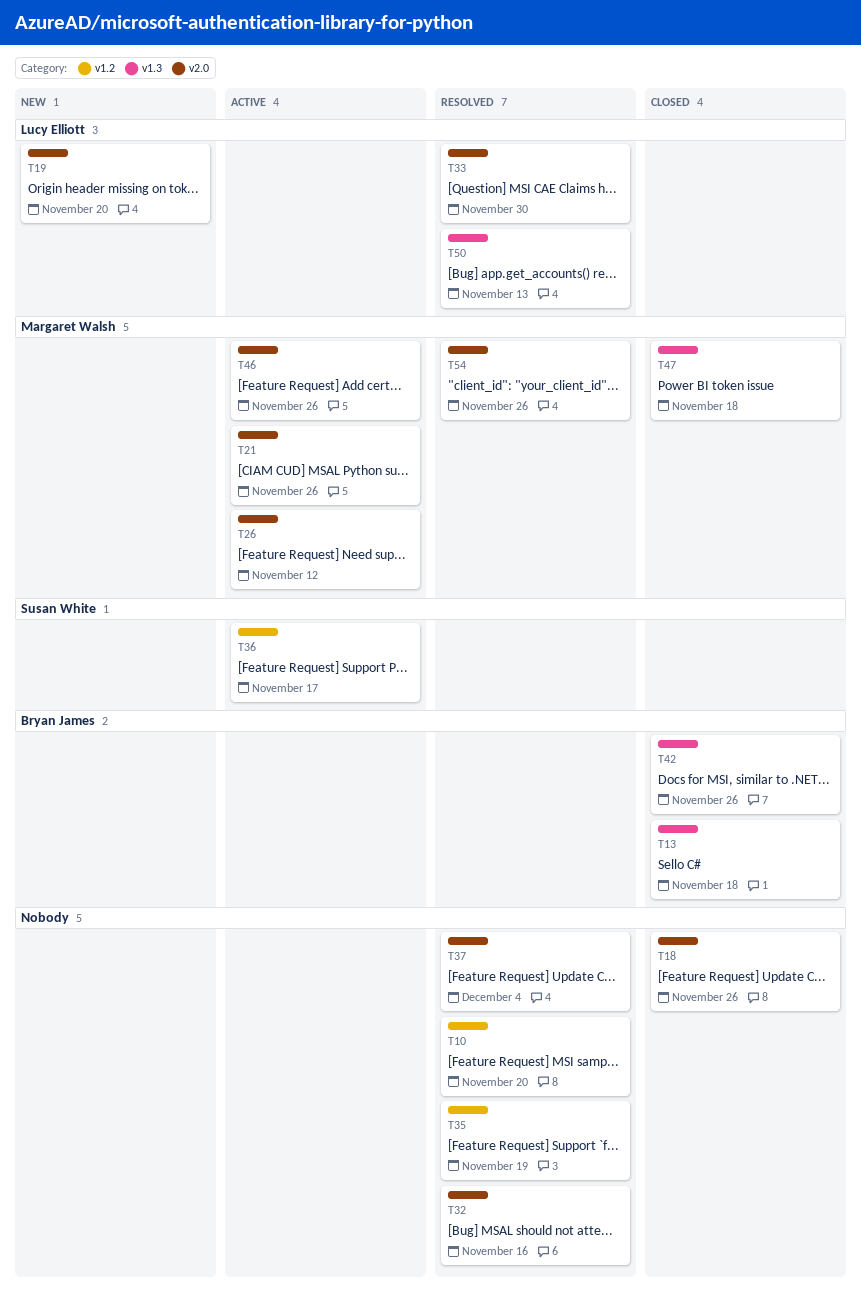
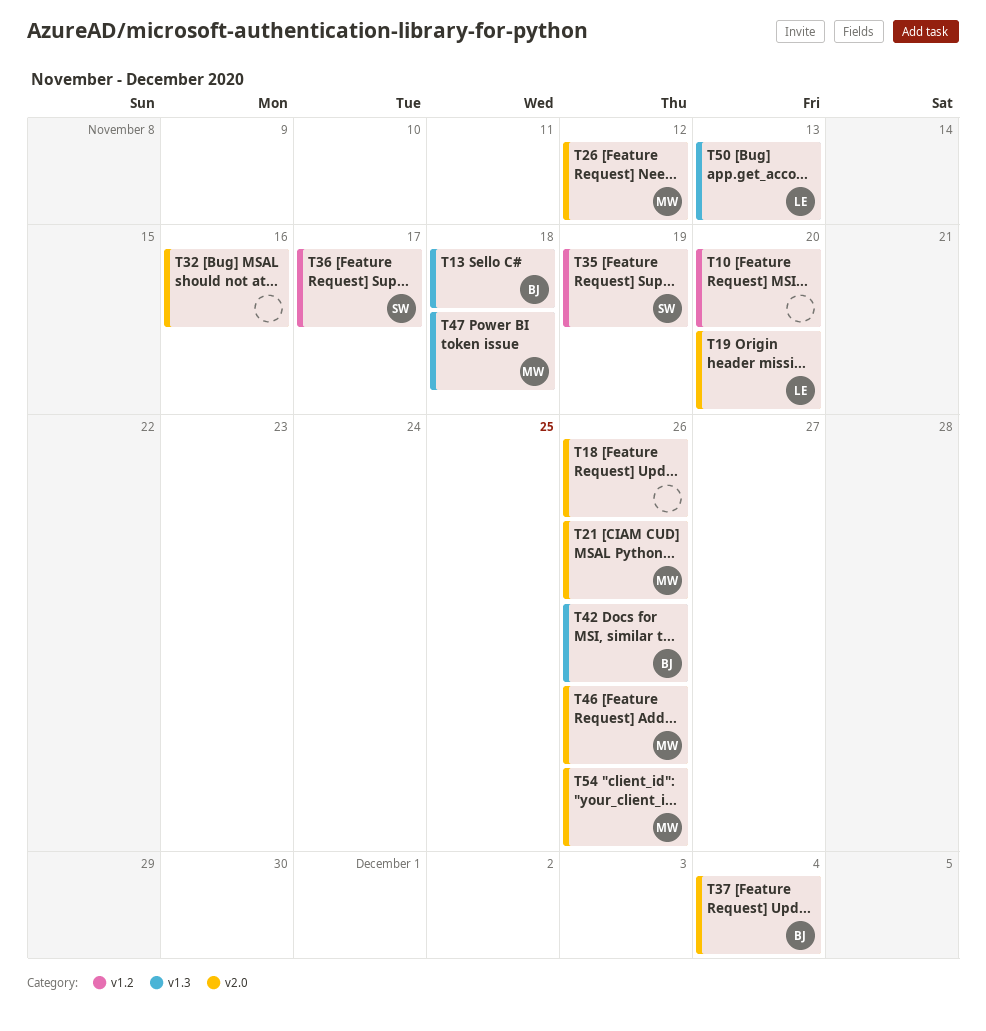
T33: present -> none
T35, owner: none -> Susan White
T37, owner: none -> Bryan James

